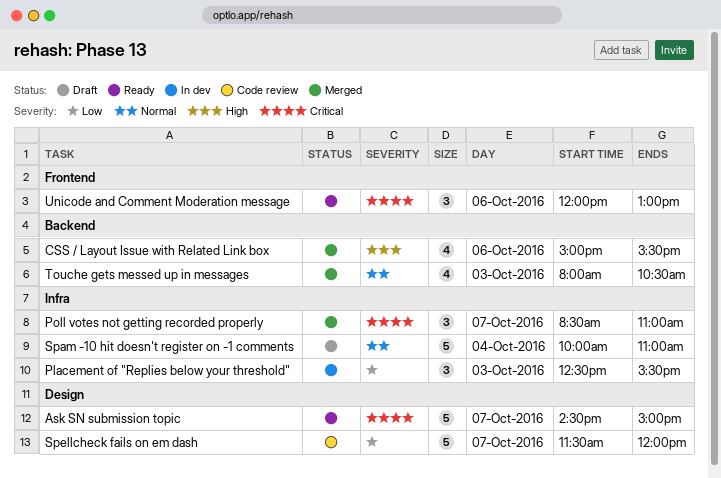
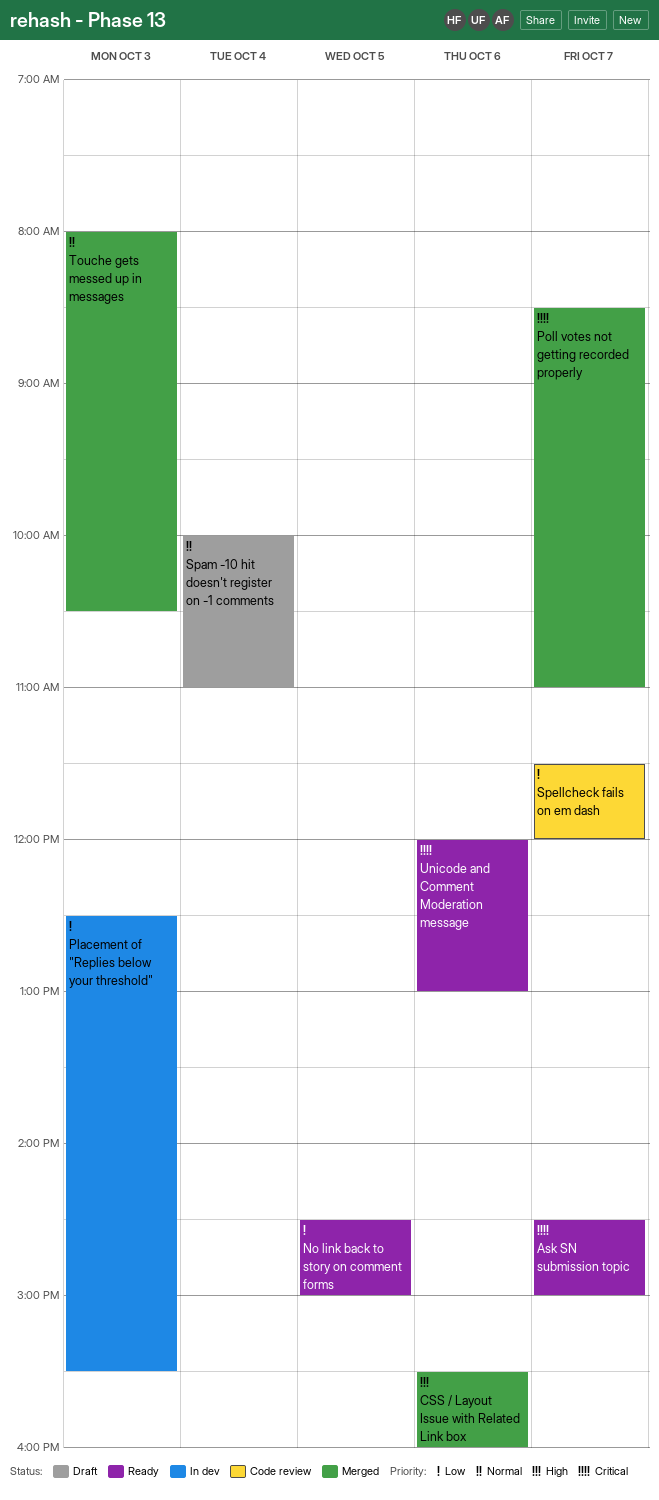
CSS / Layout Issue with Related Link box, begins: 15:00 -> 15:30
CSS / Layout Issue with Related Link box, ends: 15:30 -> 16:00
No link back to story on comment forms: none -> present

